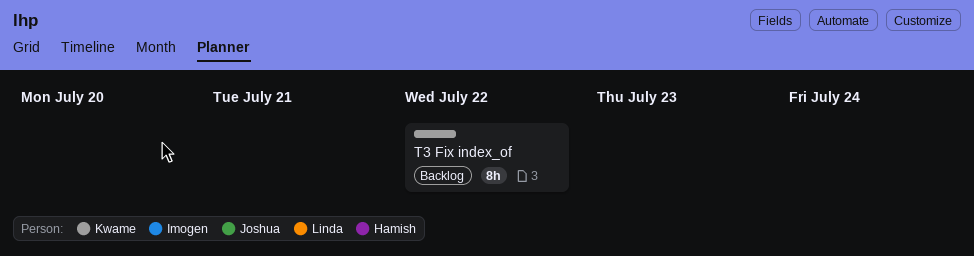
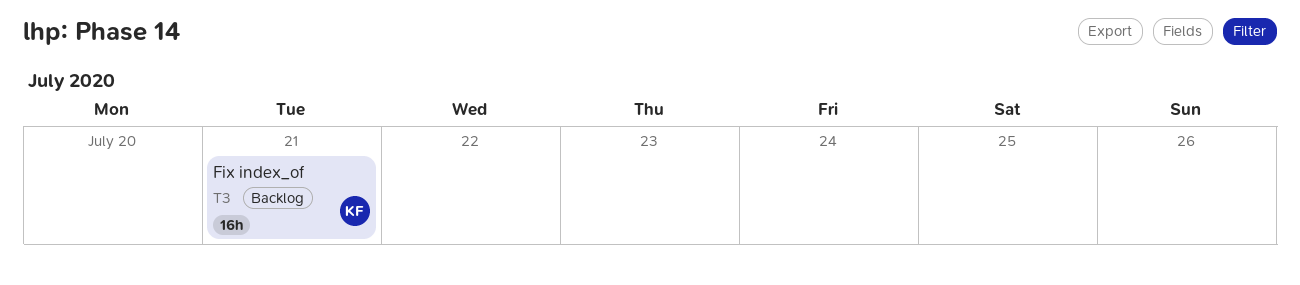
T3, estimate: 8h -> 16h
T3, due: Jul 22 -> Jul 21

